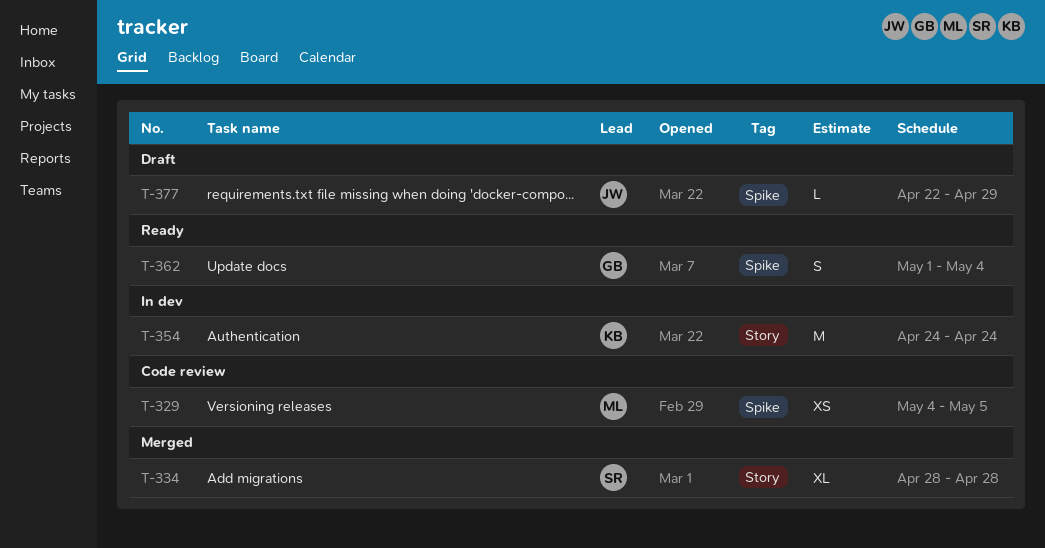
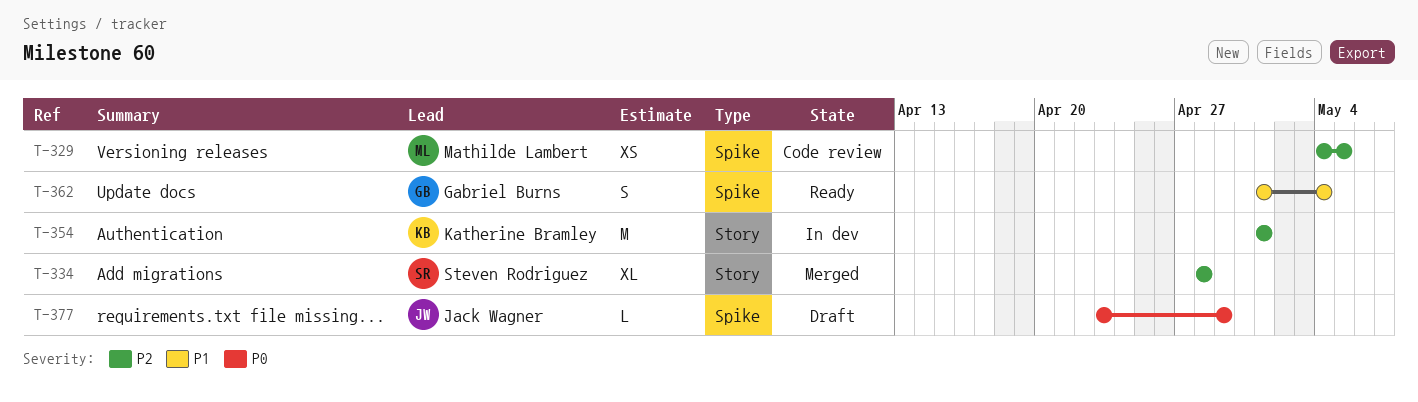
T-354, start: Apr 24 -> May 1
T-354, due: Apr 24 -> May 1
T-377, start: Apr 22 -> Apr 23

